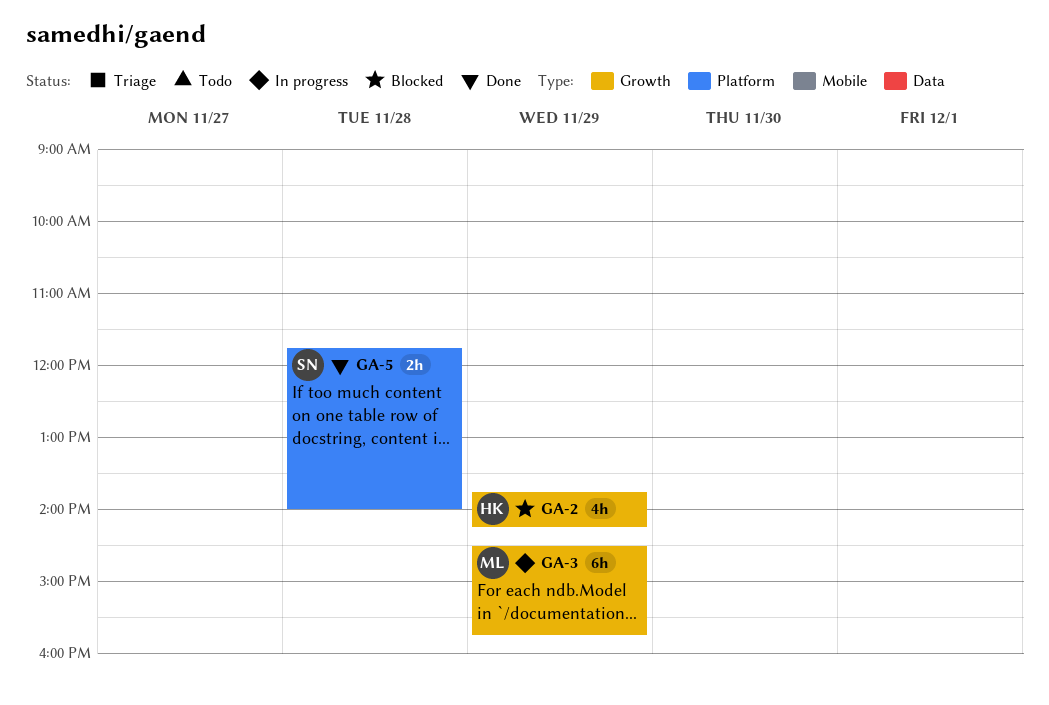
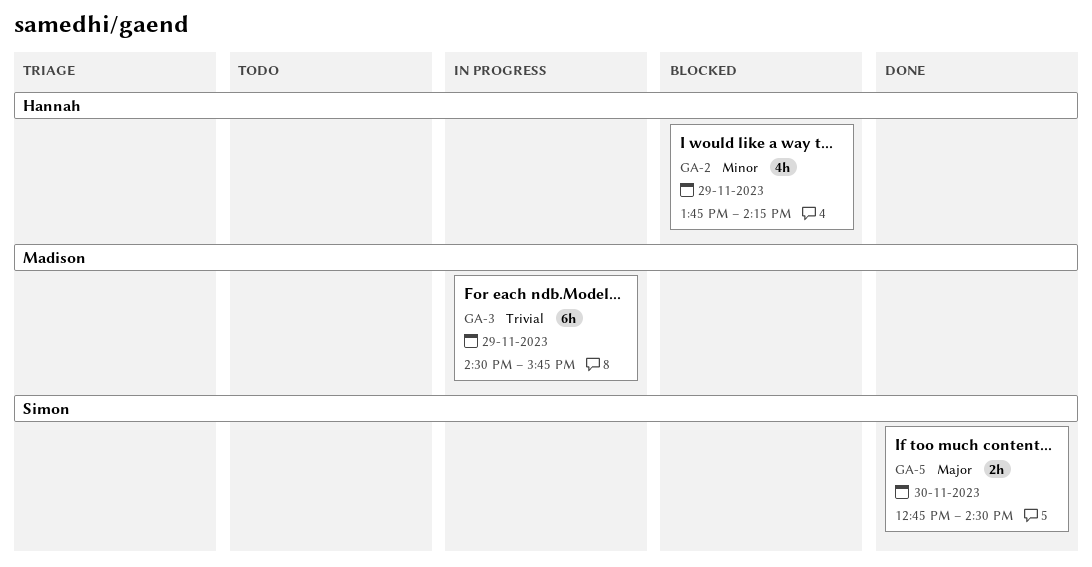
GA-5, day: Nov 28 -> Nov 30
GA-5, begins: 11:45 -> 12:45
GA-5, ends: 14:00 -> 14:30

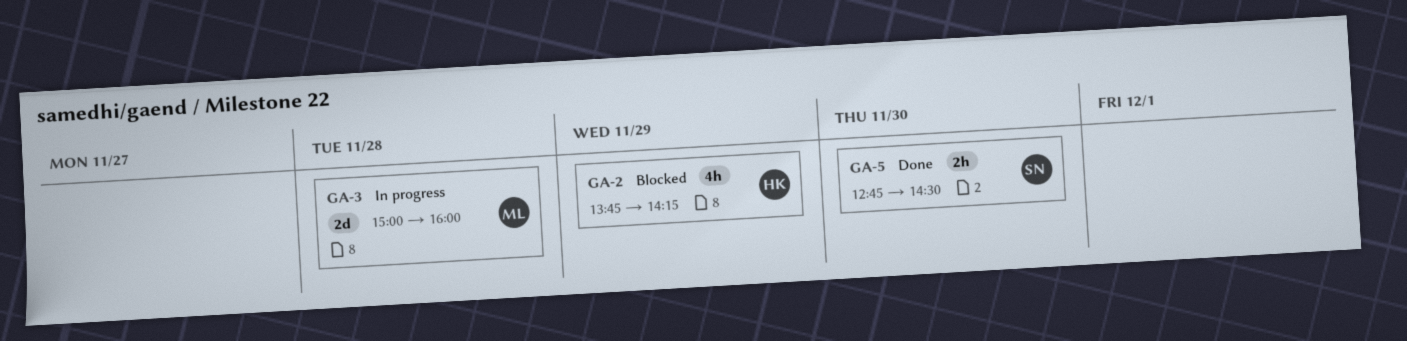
GA-3, estimate: 6h -> 2d
GA-3, day: Nov 29 -> Nov 28
GA-3, begins: 14:30 -> 15:00
GA-3, ends: 15:45 -> 16:00

